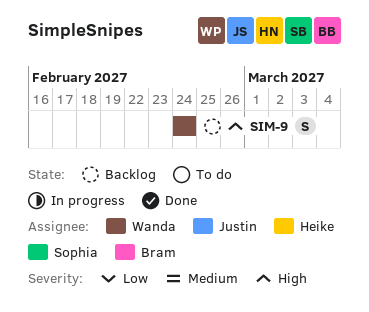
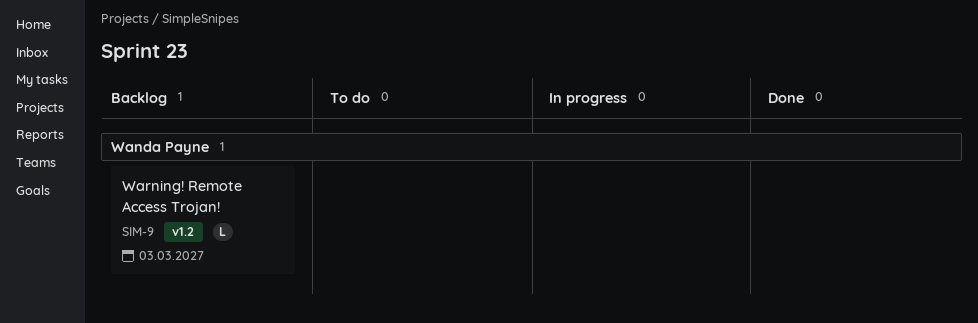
SIM-9, estimate: S -> L
SIM-9, due: Feb 24 -> Mar 3

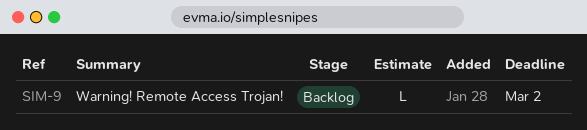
SIM-9, due: Mar 3 -> Mar 2

